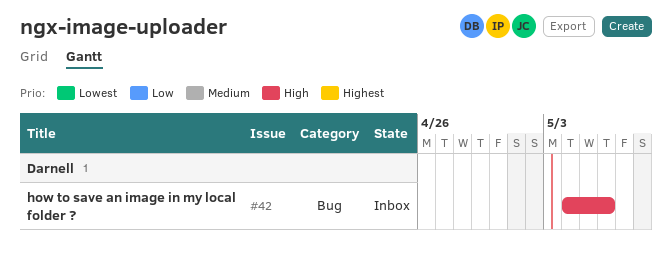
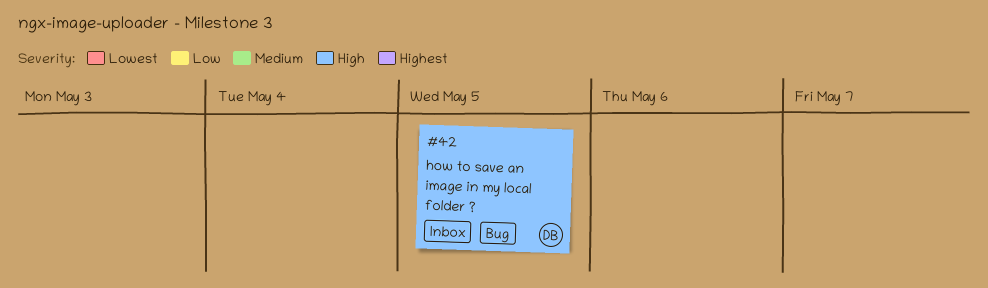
#42, due: May 6 -> May 5

